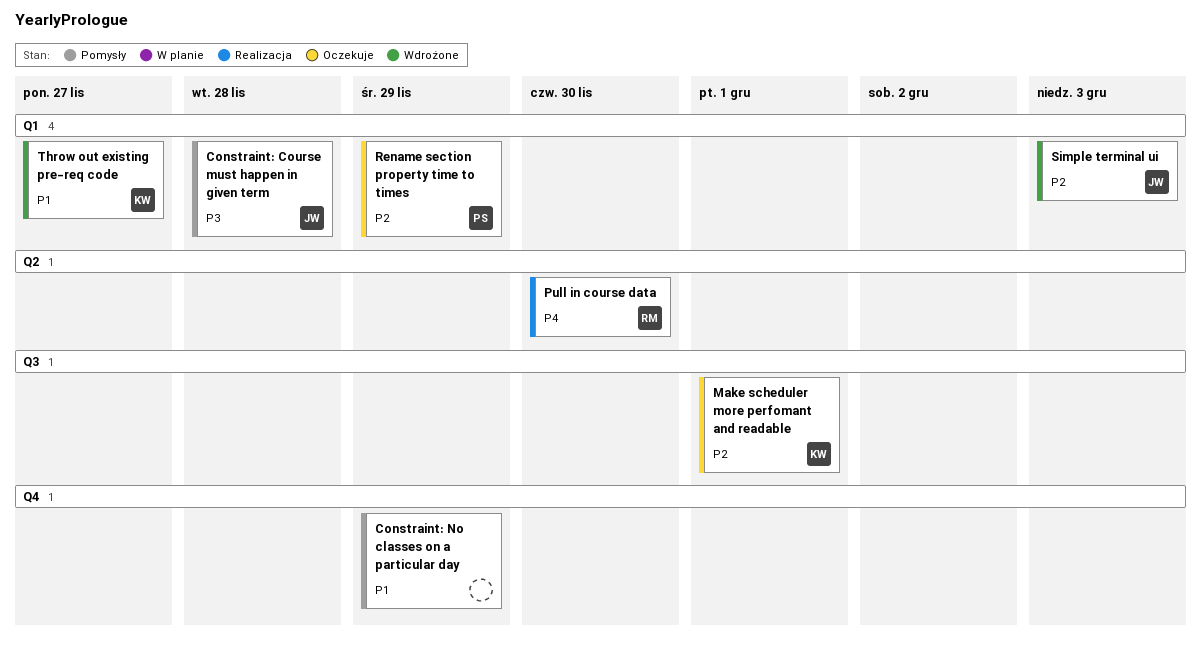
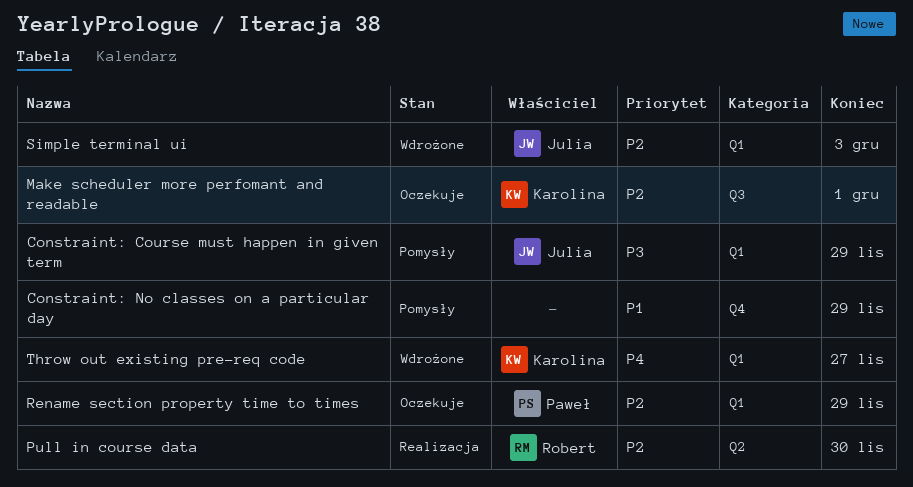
Constraint: Course must happen in given term, due: Nov 28 -> Nov 29
Pull in course data, priority: P4 -> P2
Throw out existing pre-req code, priority: P1 -> P4

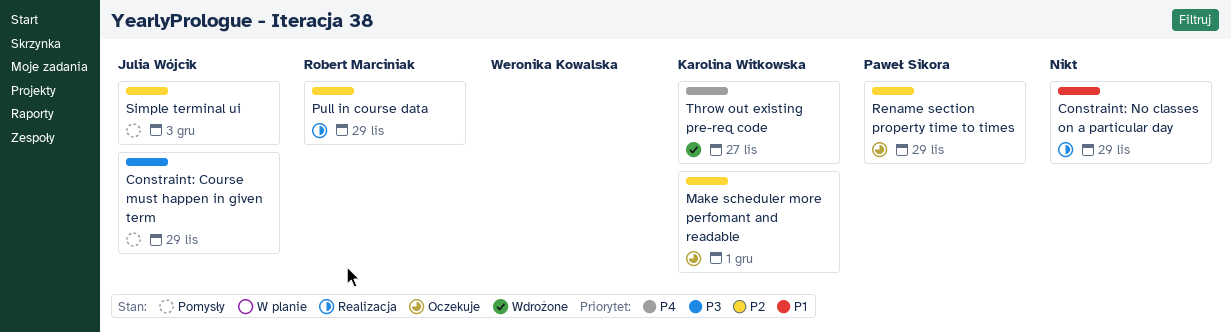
Constraint: No classes on a particular day, status: Pomysły -> Realizacja
Pull in course data, due: Nov 30 -> Nov 29
Simple terminal ui, status: Wdrożone -> Pomysły

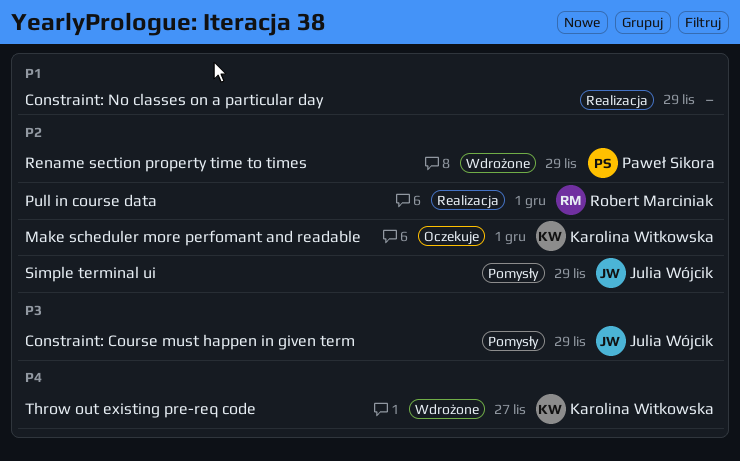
Pull in course data, due: Nov 29 -> Dec 1
Rename section property time to times, status: Oczekuje -> Wdrożone
Simple terminal ui, due: Dec 3 -> Nov 29

